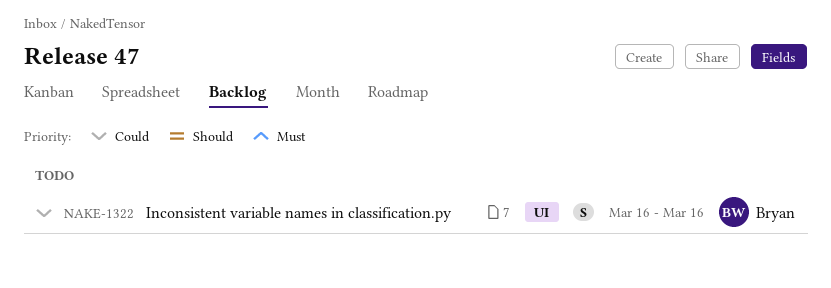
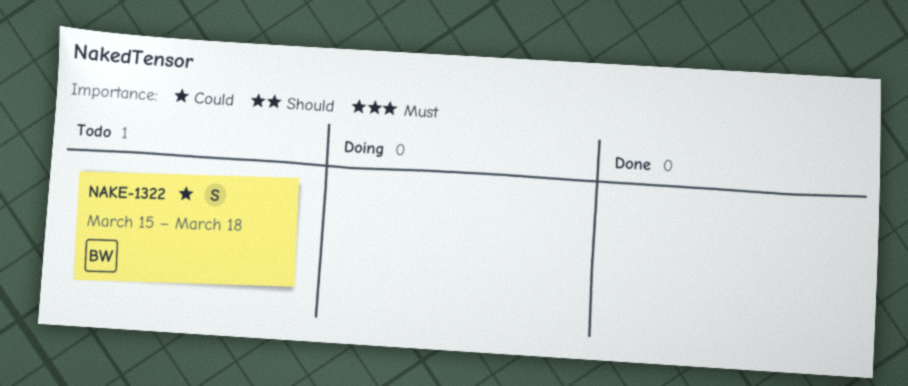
NAKE-1322, start: Mar 16 -> Mar 15
NAKE-1322, due: Mar 16 -> Mar 18

